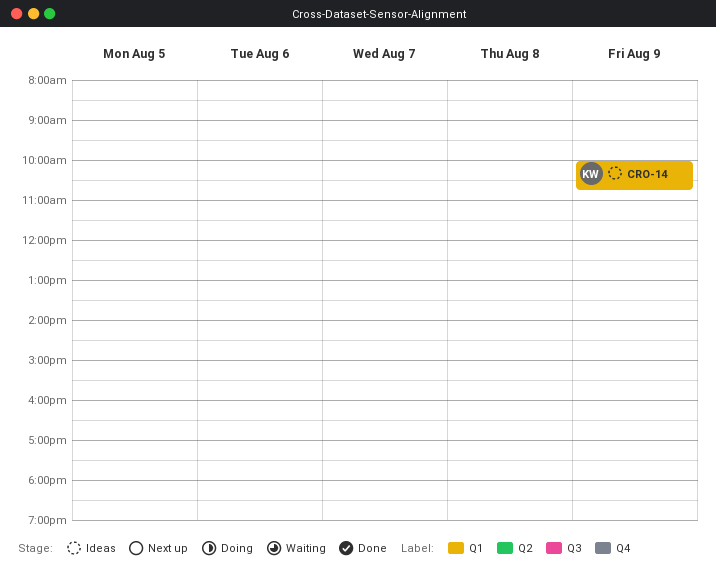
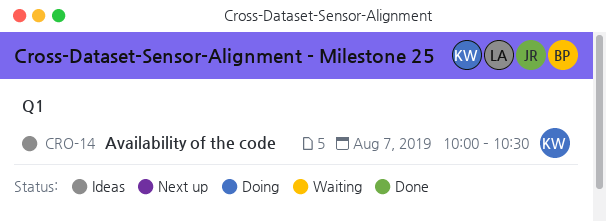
CRO-14, day: Aug 9 -> Aug 7
CRO-14, ends: 10:45 -> 10:30

